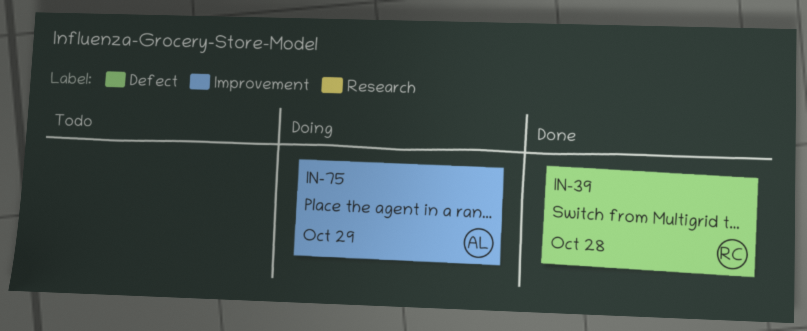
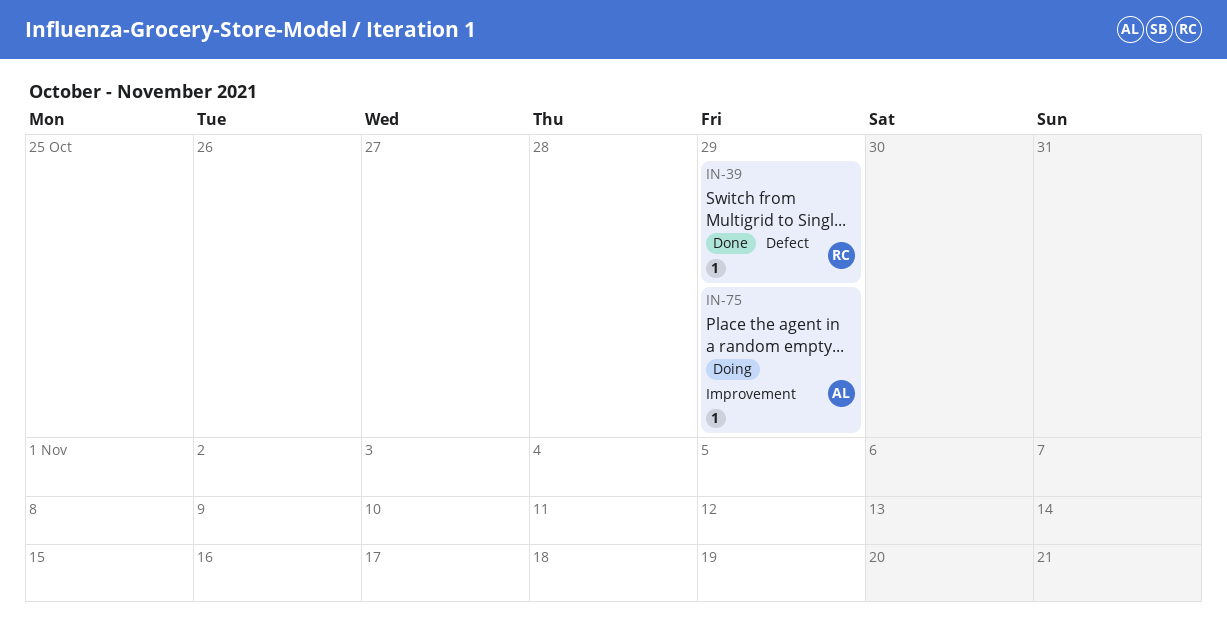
IN-39, due: Oct 28 -> Oct 29

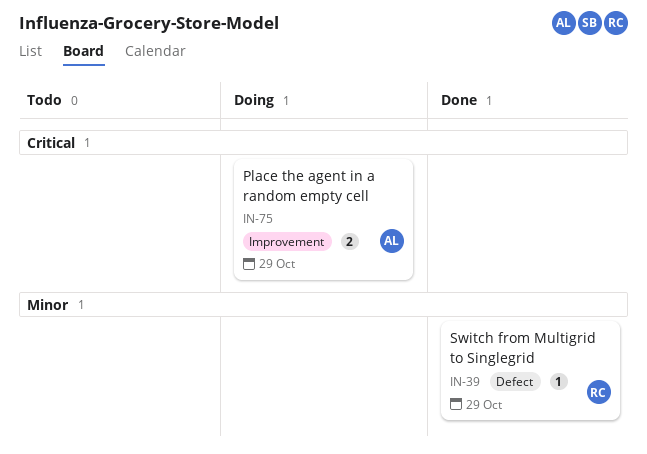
IN-75, estimate: 1 -> 2

